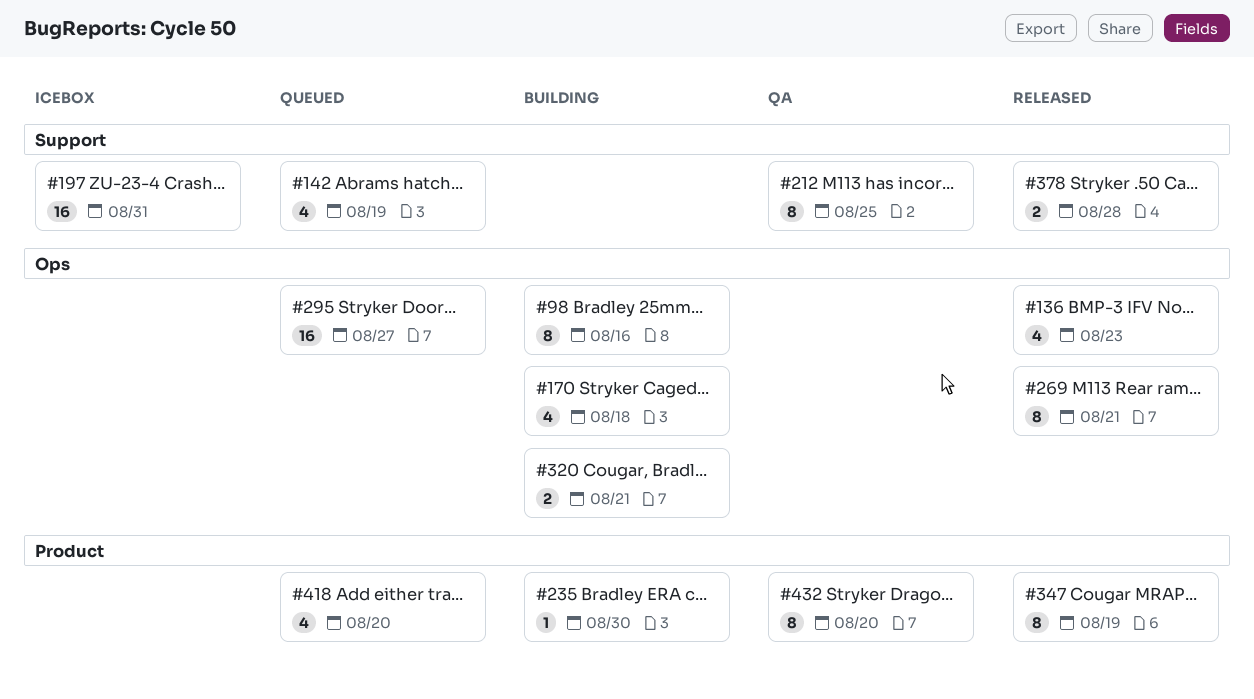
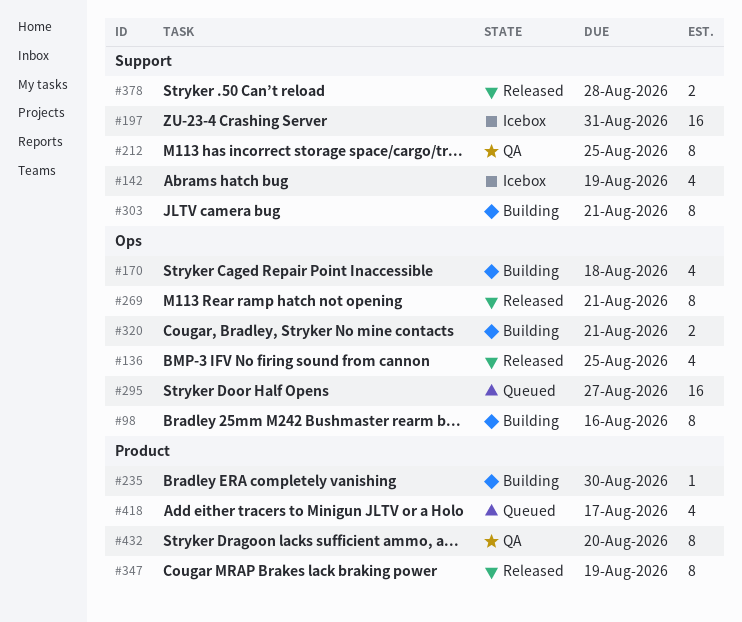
#136, due: Aug 23 -> Aug 25
#142, status: Queued -> Icebox
#303: none -> present
#418, due: Aug 20 -> Aug 17

